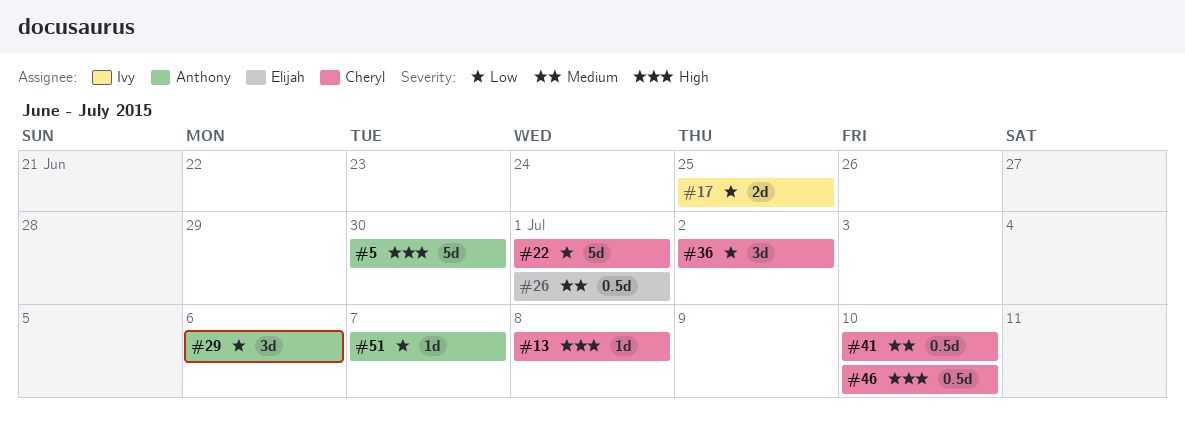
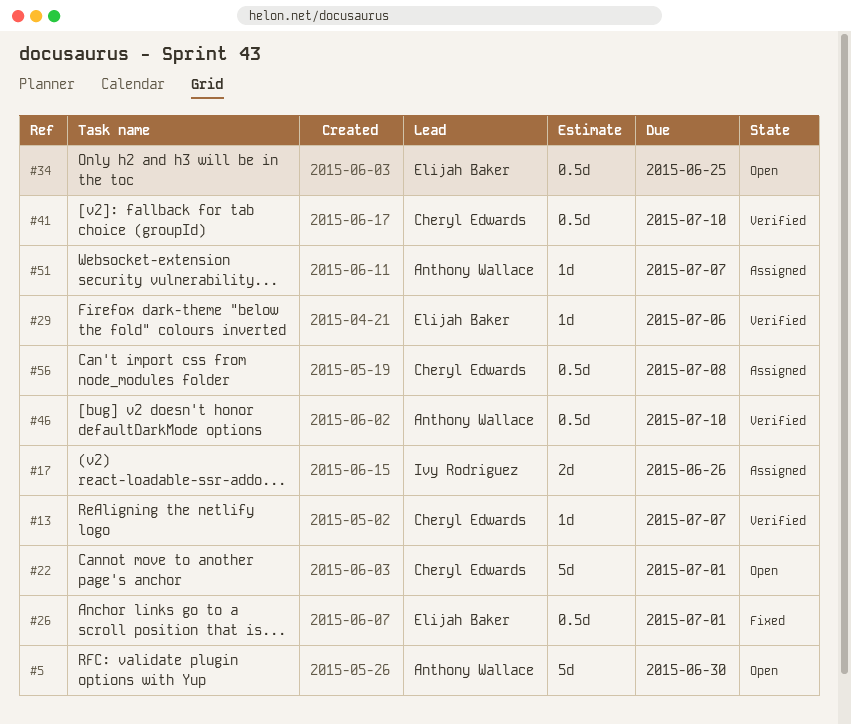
#13, due: Jul 8 -> Jul 7
#17, due: Jun 25 -> Jun 26
#29, owner: Anthony Wallace -> Elijah Baker
#29, estimate: 3d -> 1d
#34: none -> present
#36: present -> none
#46, owner: Cheryl Edwards -> Anthony Wallace
#56: none -> present

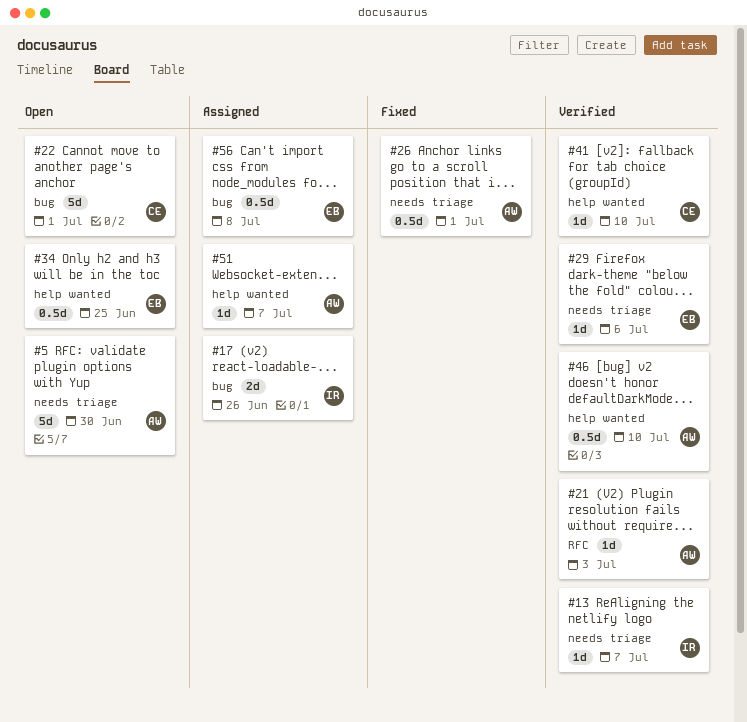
#13, owner: Cheryl Edwards -> Ivy Rodriguez
#21: none -> present
#26, owner: Elijah Baker -> Anthony Wallace
#41, estimate: 0.5d -> 1d
#56, owner: Cheryl Edwards -> Elijah Baker

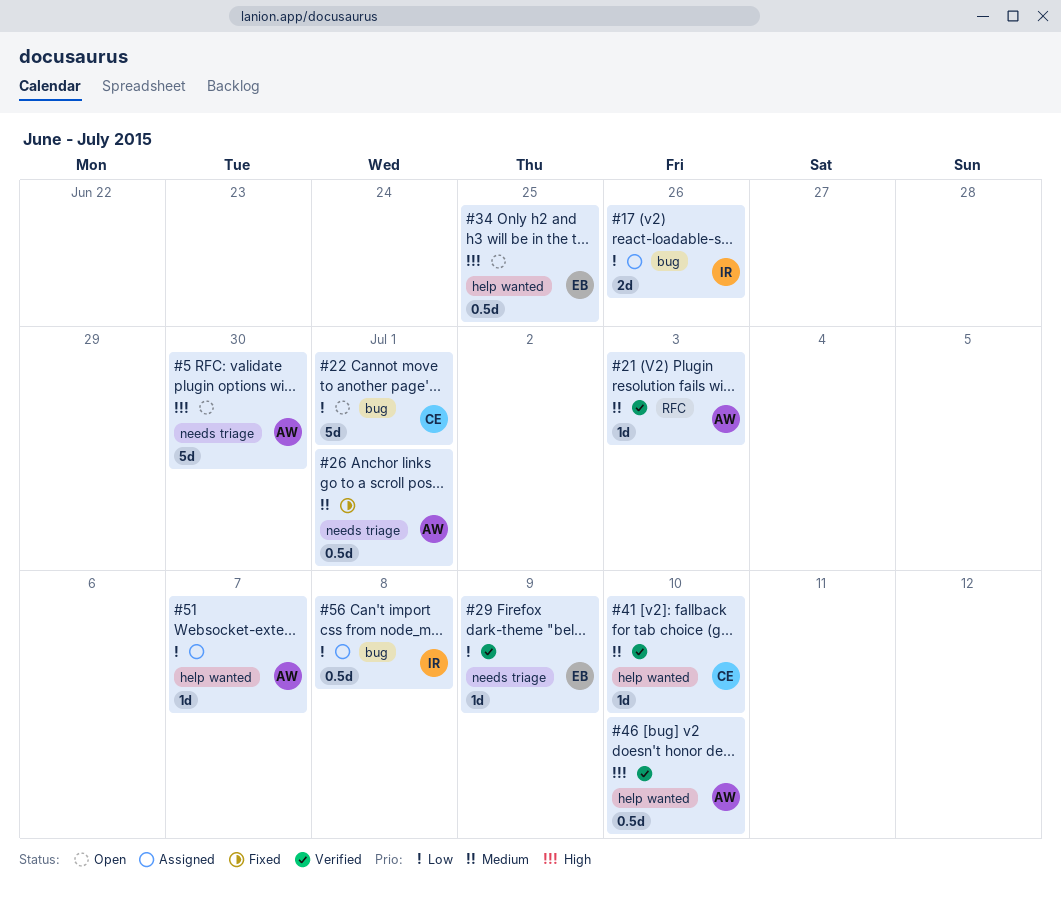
#13: present -> none
#29, due: Jul 6 -> Jul 9
#56, owner: EB -> IR

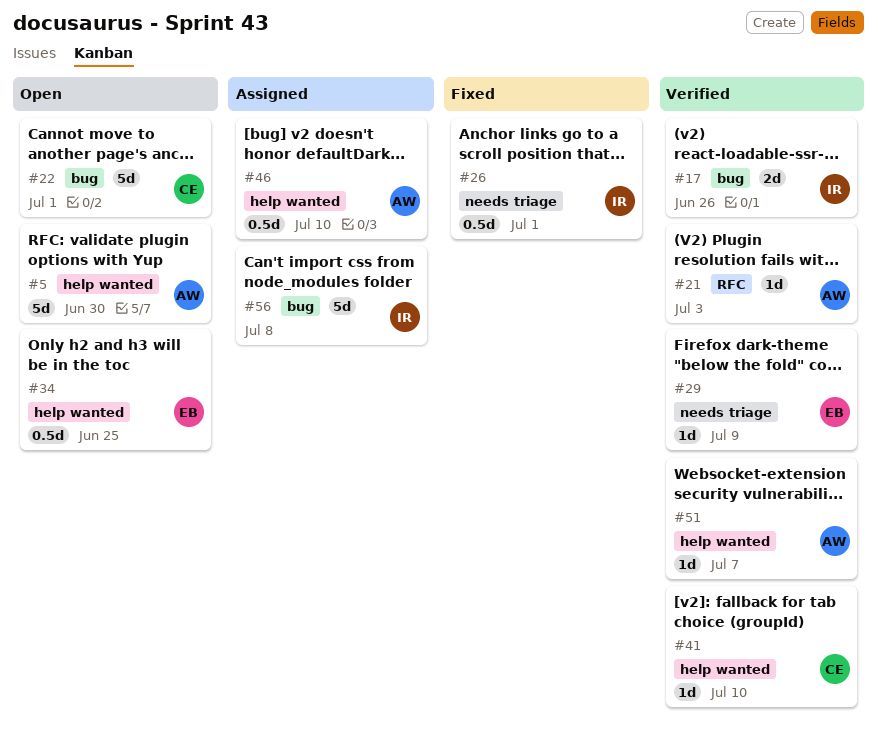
#5, label: needs triage -> help wanted
#17, status: Assigned -> Verified
#26, owner: AW -> IR
#46, status: Verified -> Assigned
#51, status: Assigned -> Verified
#56, estimate: 0.5d -> 5d

